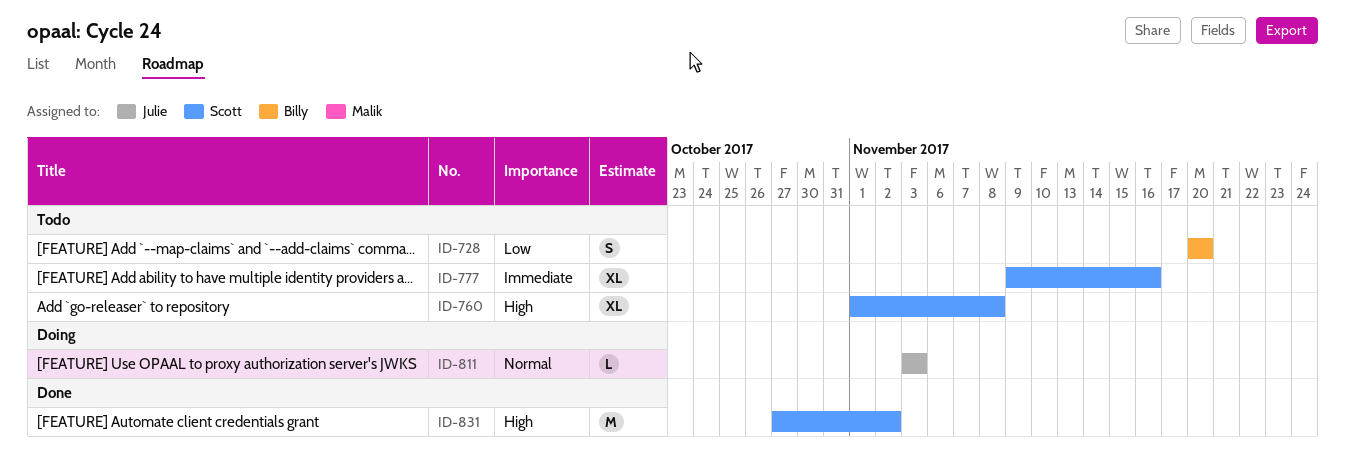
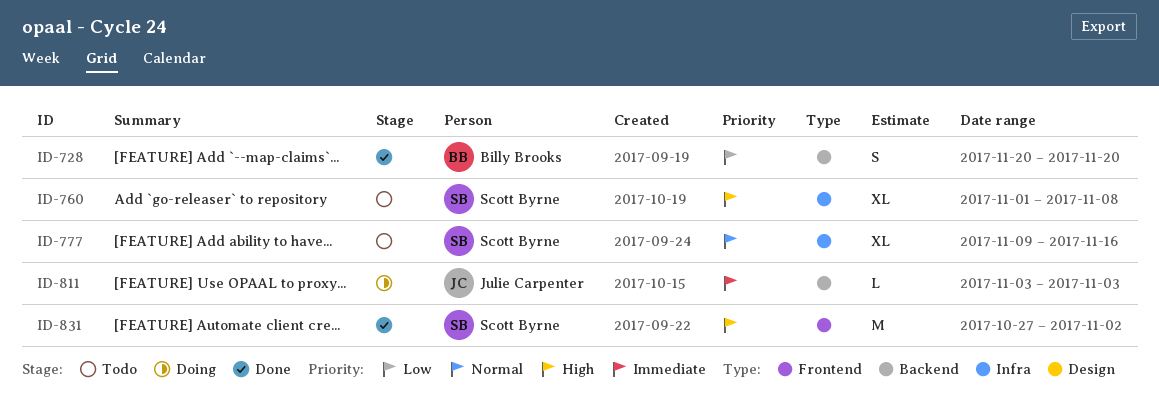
ID-728, status: Todo -> Done
ID-777, priority: Immediate -> Normal
ID-811, priority: Normal -> Immediate

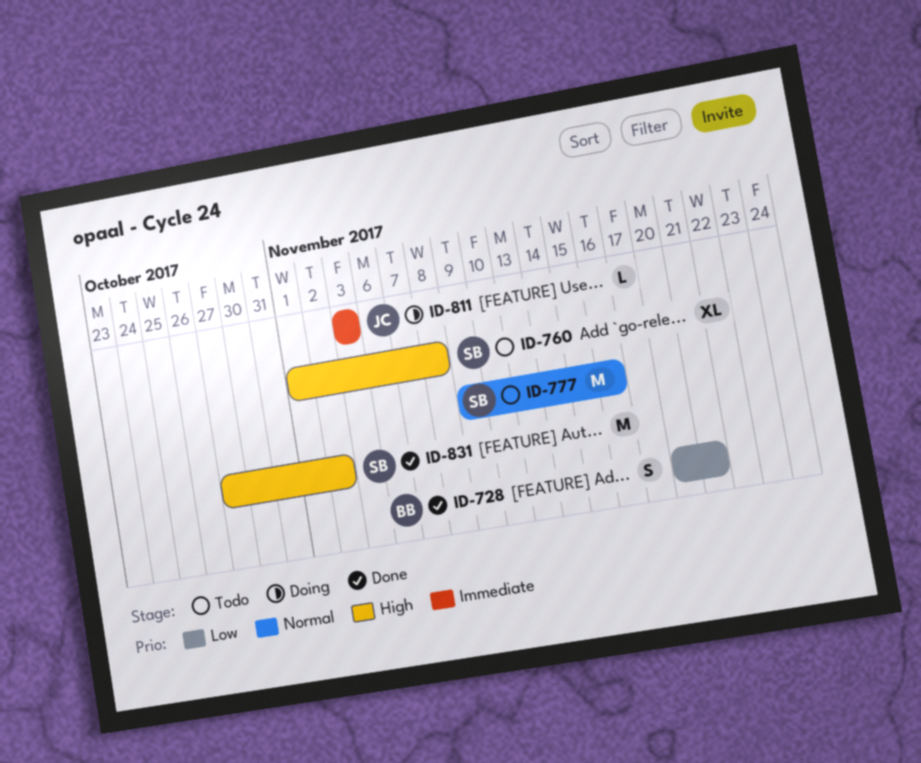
ID-728, due: Nov 20 -> Nov 21
ID-777, estimate: XL -> M

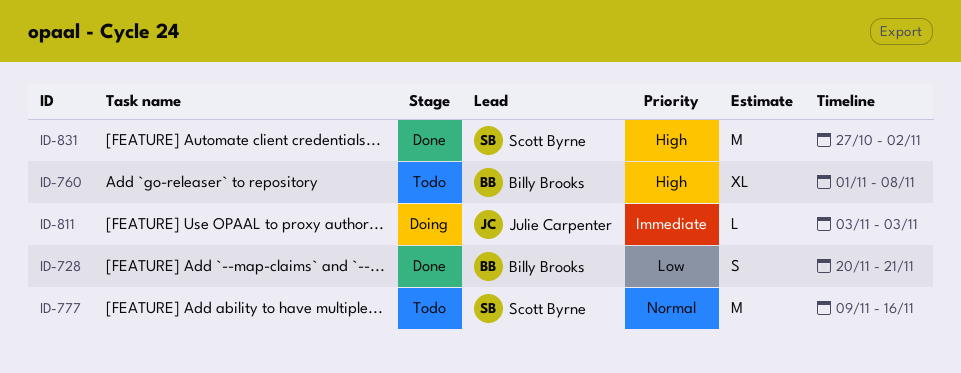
ID-760, owner: Scott Byrne -> Billy Brooks

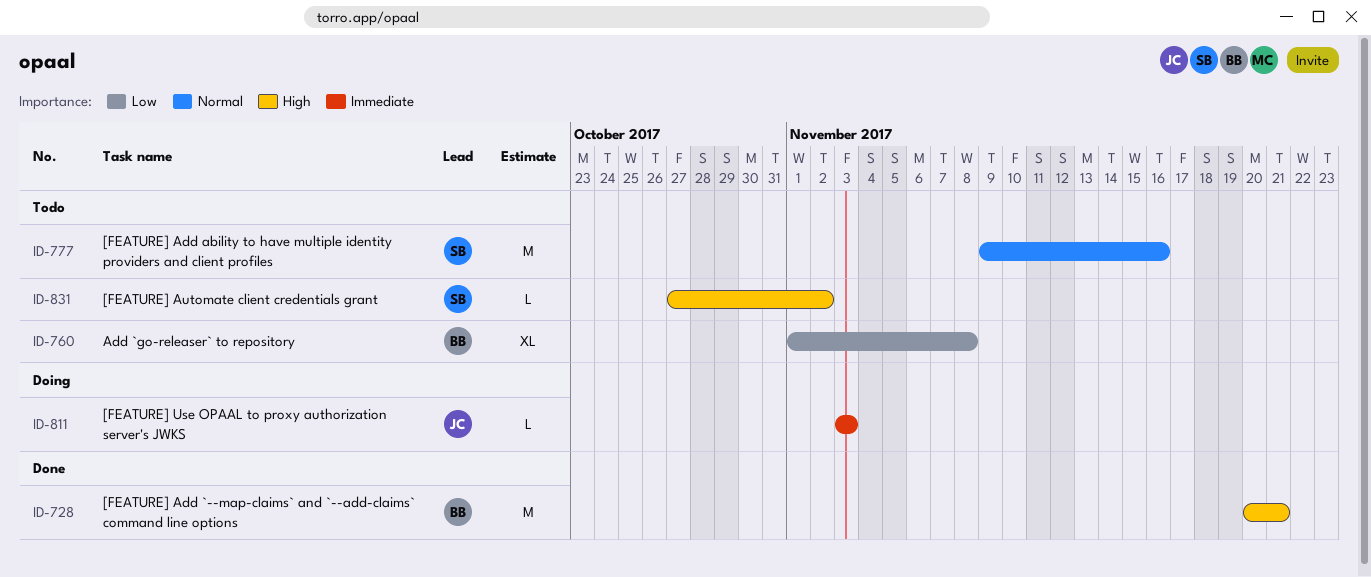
ID-728, priority: Low -> High
ID-728, estimate: S -> M
ID-760, priority: High -> Low
ID-831, status: Done -> Todo
ID-831, estimate: M -> L

